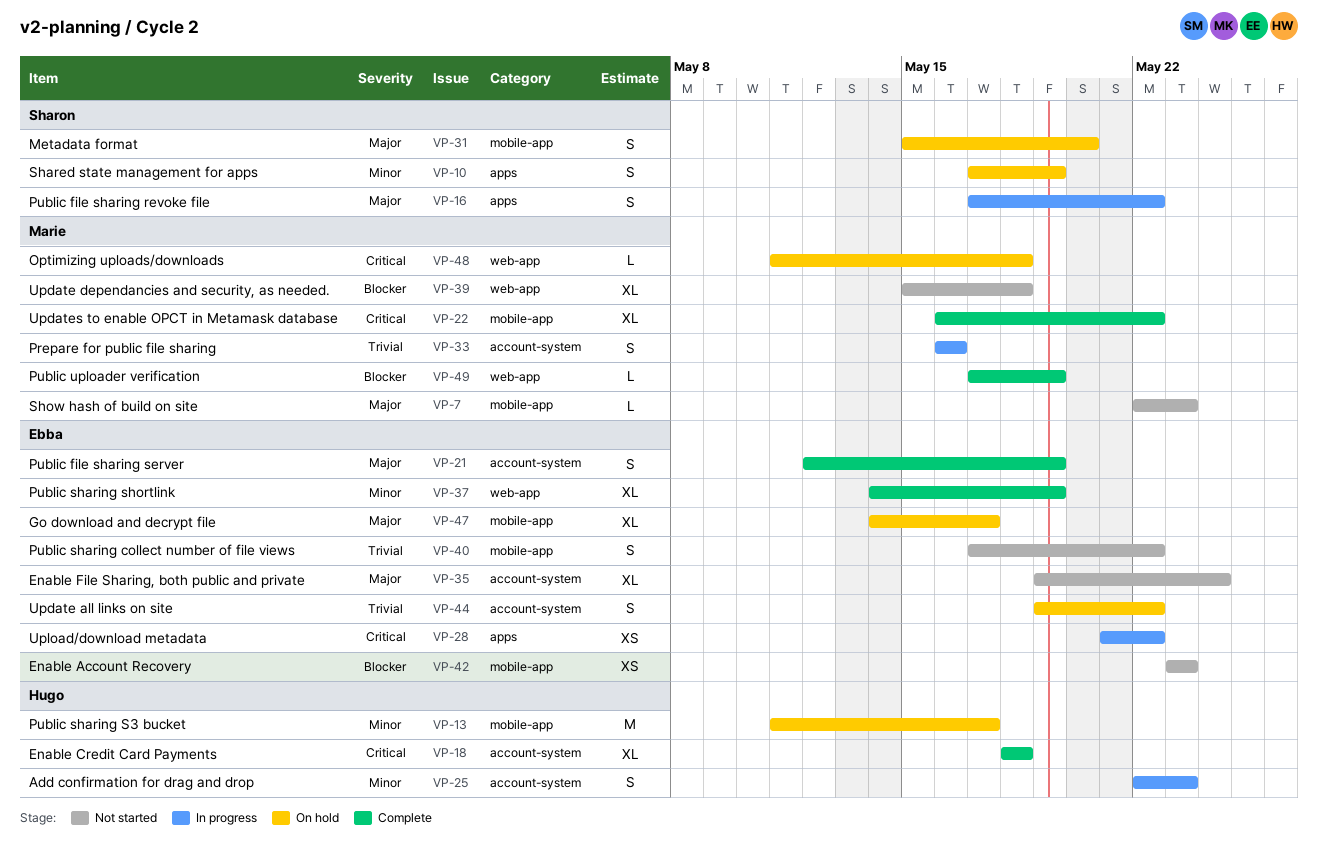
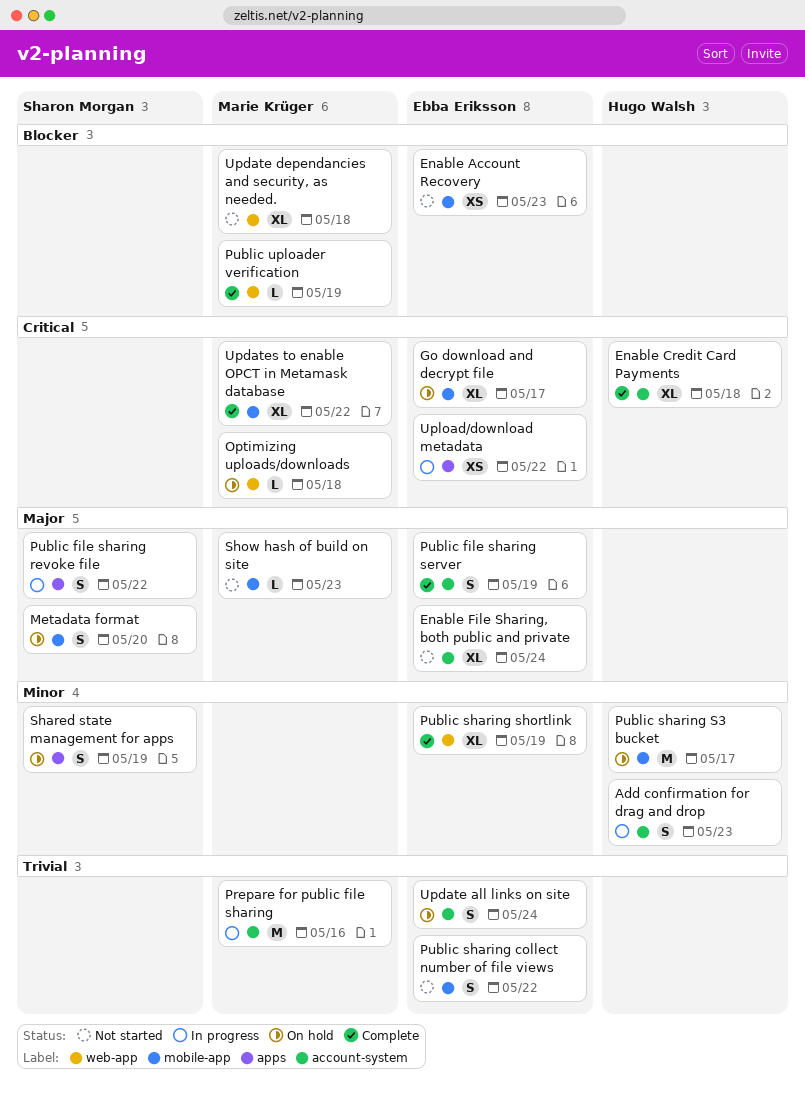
Go download and decrypt file, priority: Major -> Critical
Prepare for public file sharing, estimate: S -> M
Update all links on site, due: May 22 -> May 24

